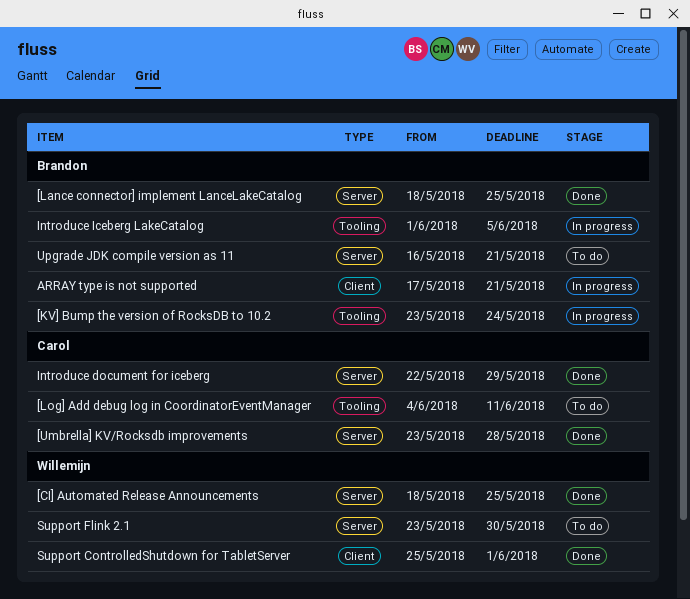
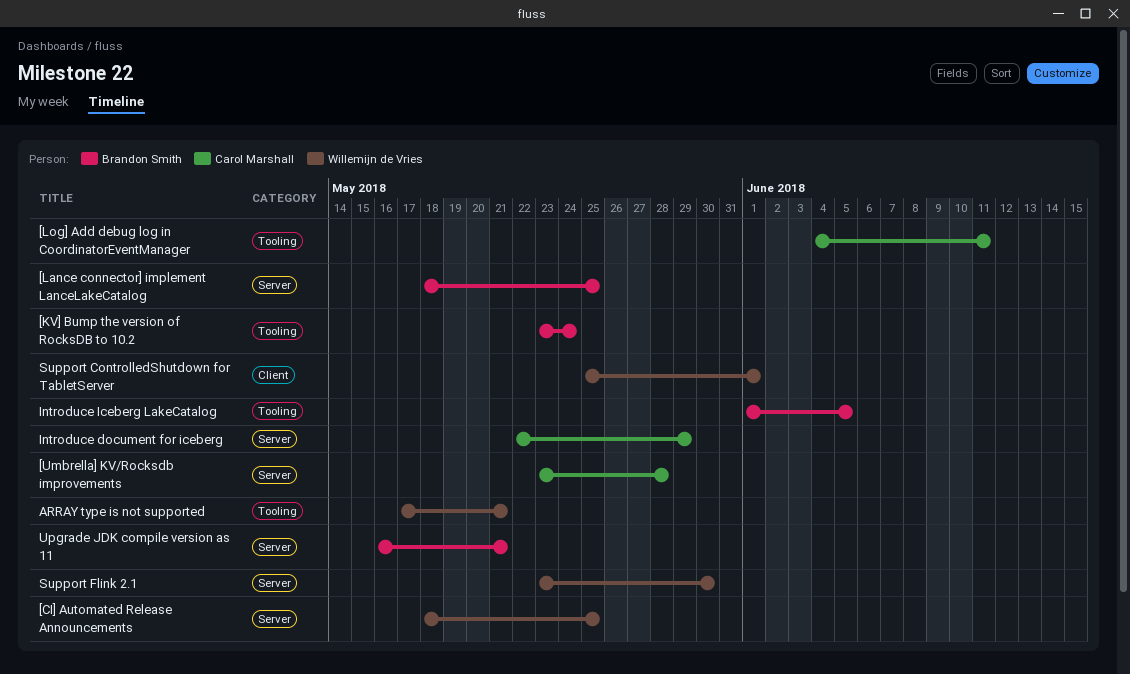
ARRAY type is not supported, owner: Brandon Smith -> Willemijn de Vries
ARRAY type is not supported, label: Client -> Tooling

